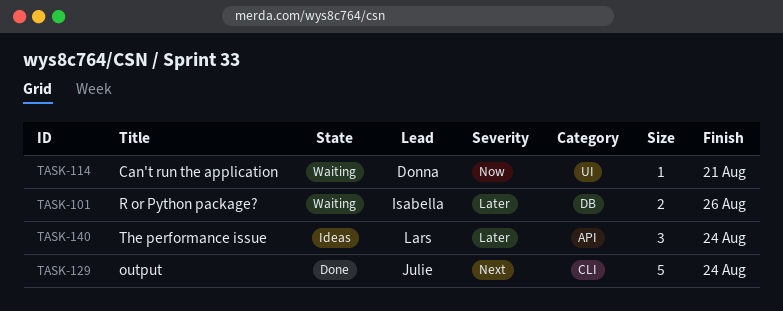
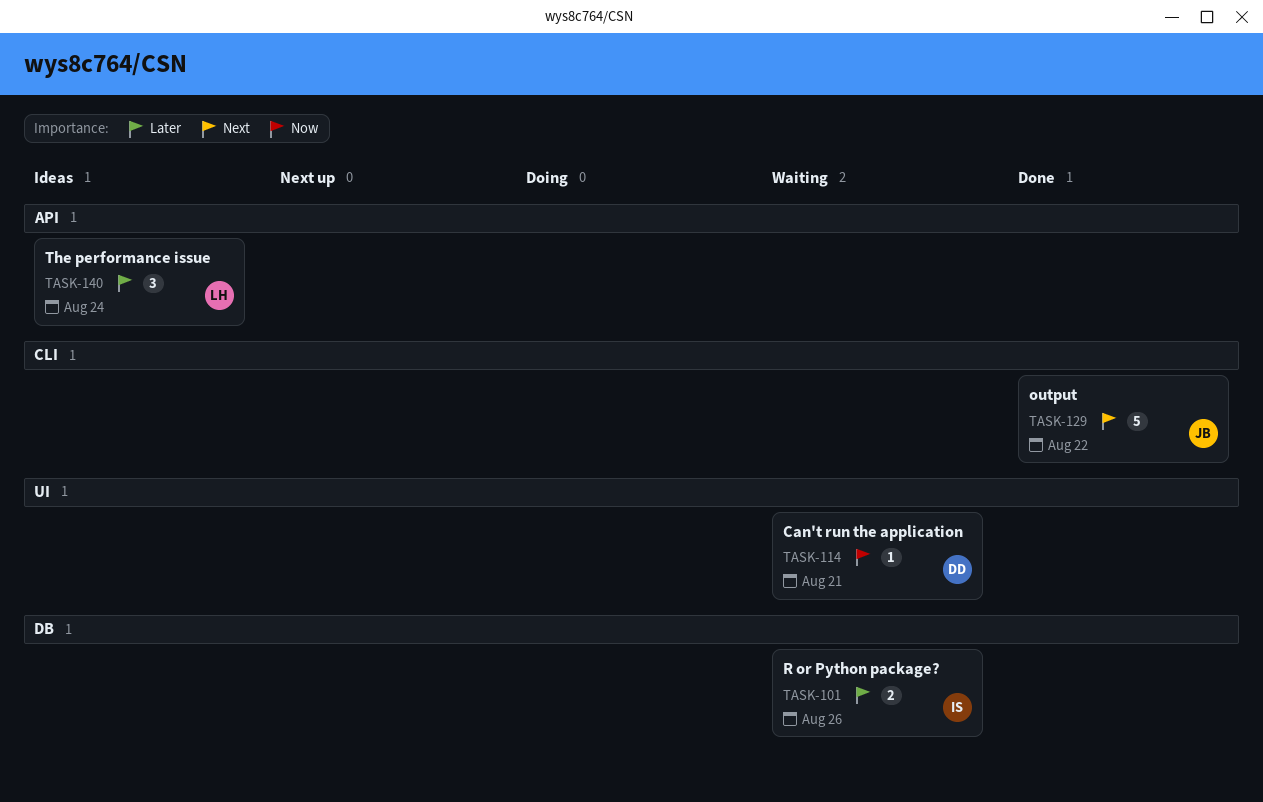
TASK-129, due: Aug 24 -> Aug 22

